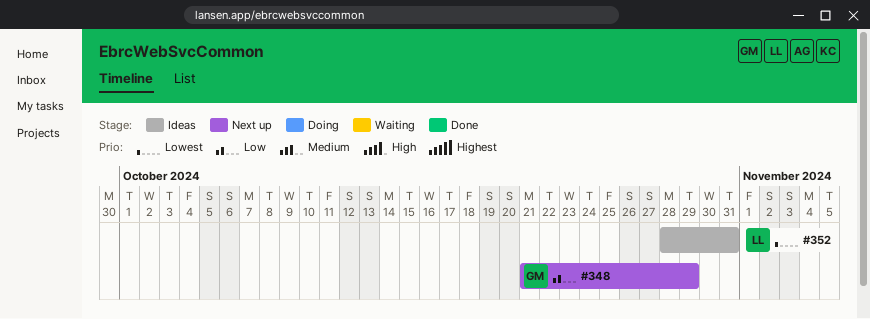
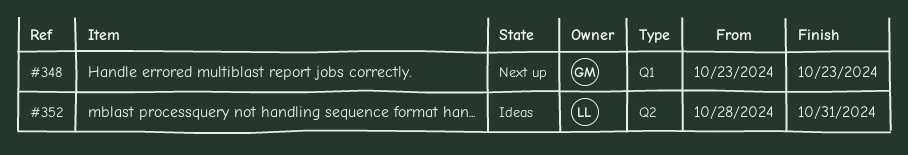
#348, start: Oct 21 -> Oct 23
#348, due: Oct 29 -> Oct 23

